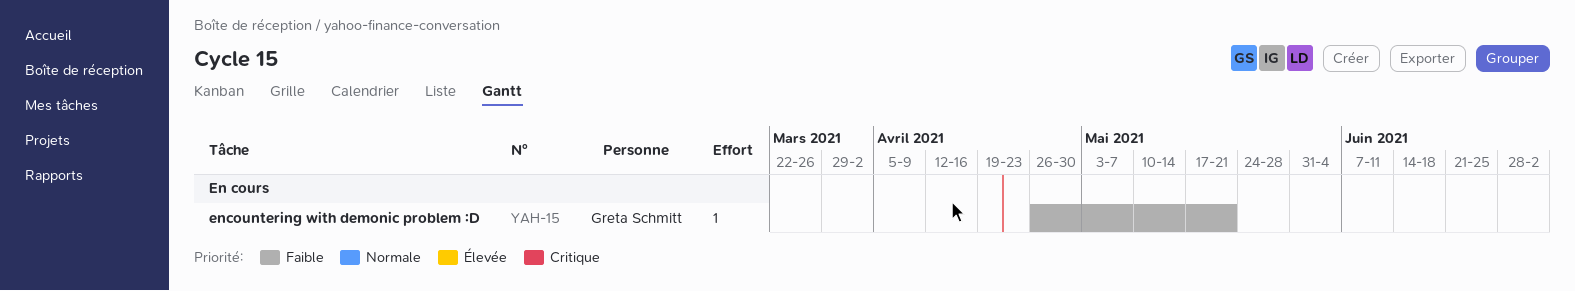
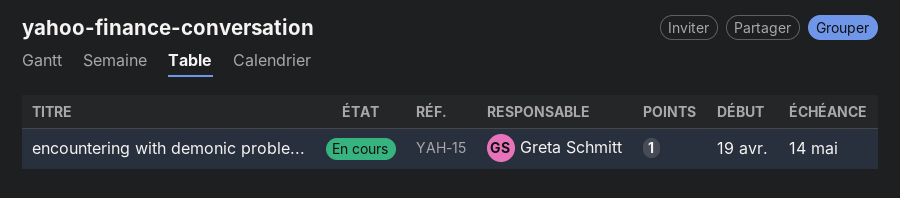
YAH-15, start: Apr 26 -> Apr 19
YAH-15, due: May 21 -> May 14

